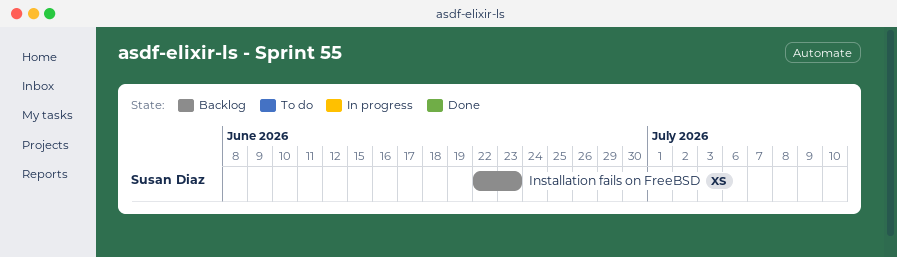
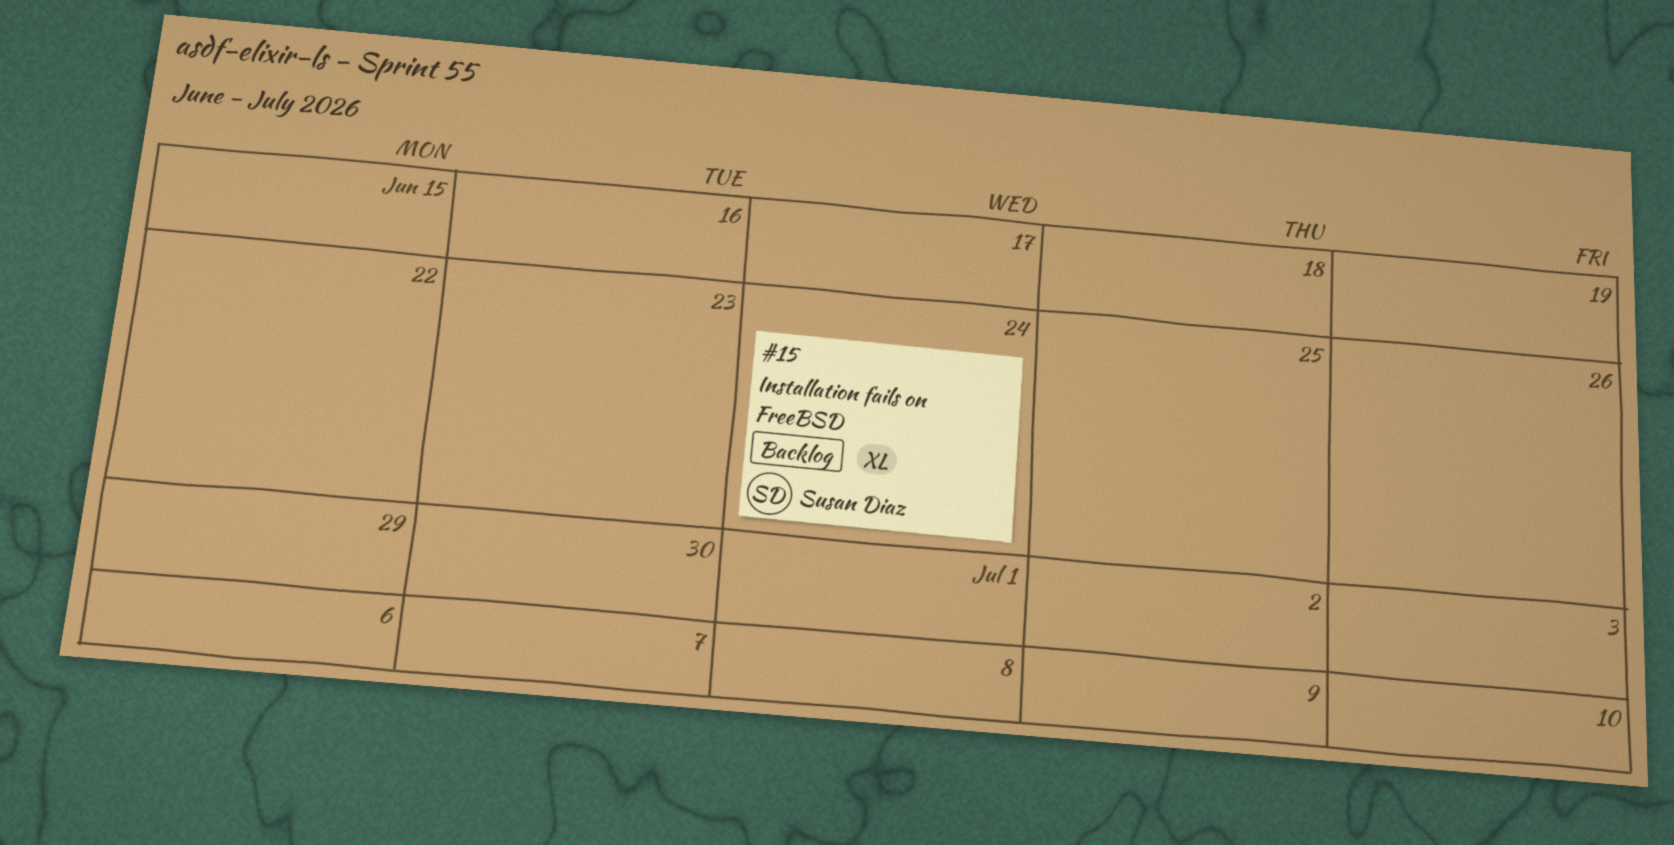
Installation fails on FreeBSD, estimate: XS -> XL
Installation fails on FreeBSD, due: Jun 23 -> Jun 24

